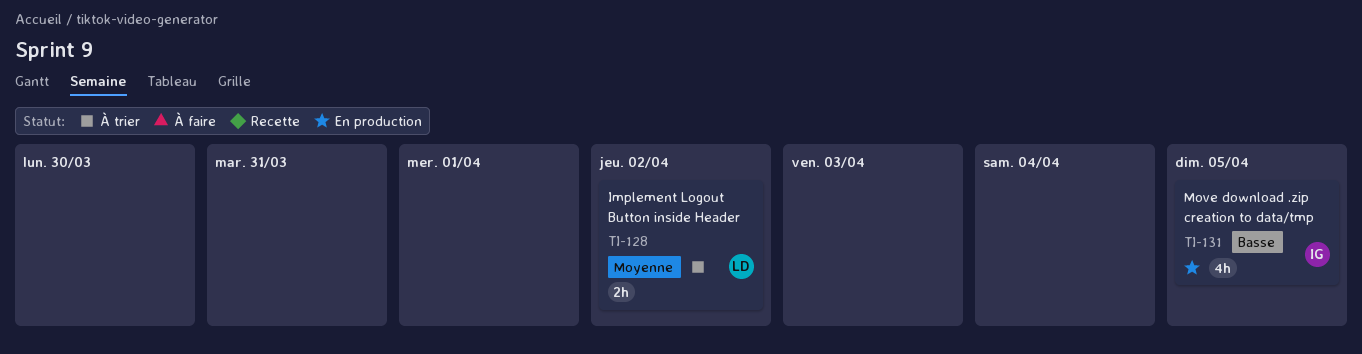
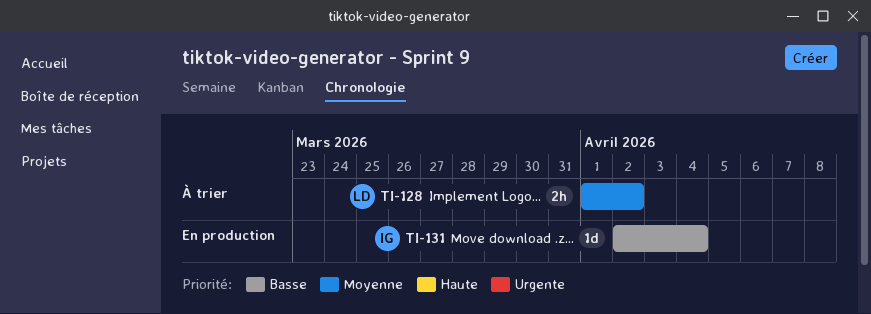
TI-131, estimate: 4h -> 1d
TI-131, due: Apr 5 -> Apr 4

